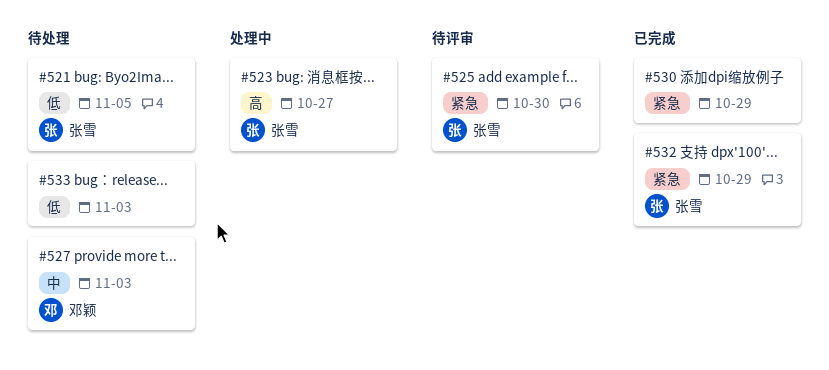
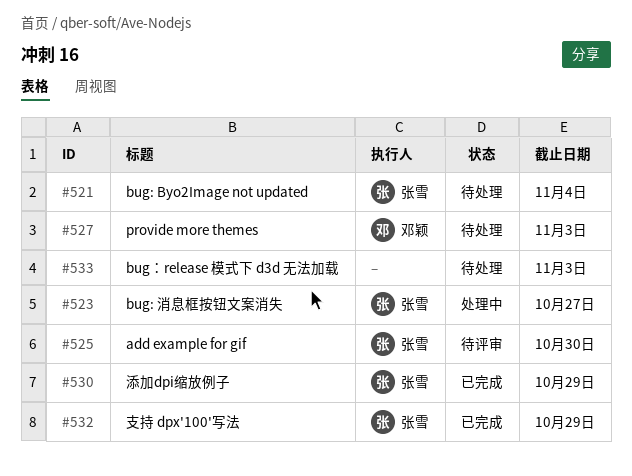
#521, due: Nov 5 -> Nov 4
#530, owner: none -> 张雪

